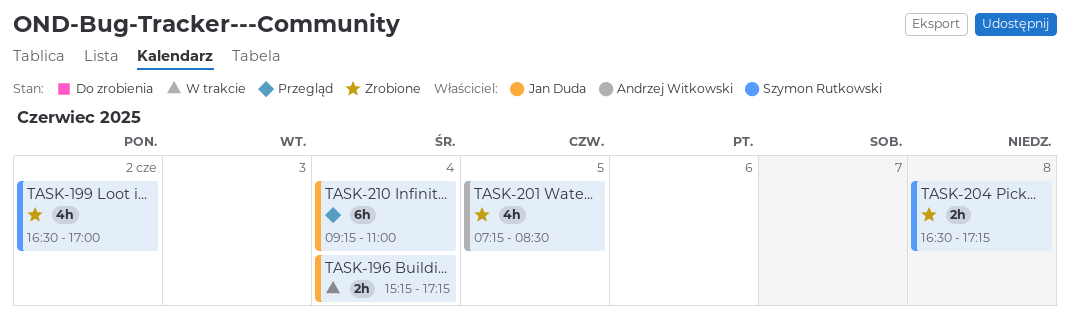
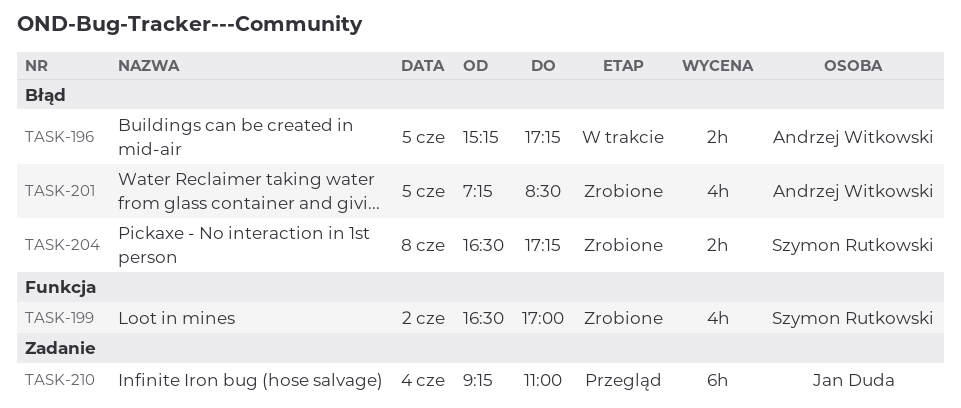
TASK-196, owner: Jan Duda -> Andrzej Witkowski
TASK-196, day: Jun 4 -> Jun 5

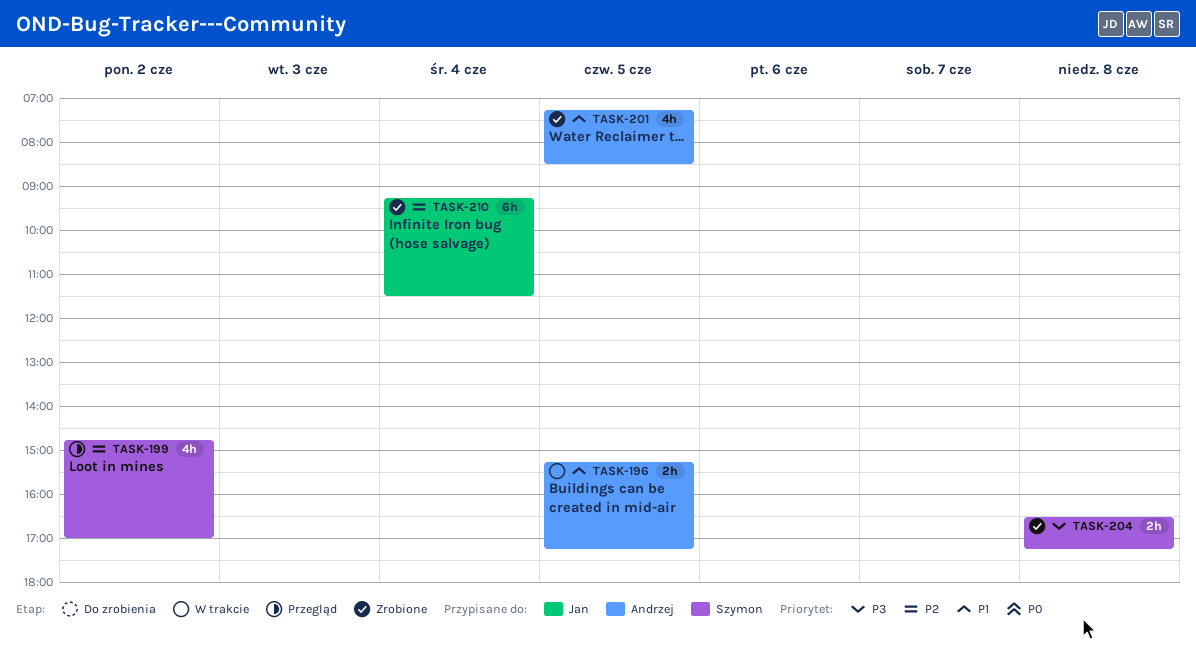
TASK-199, status: Zrobione -> Przegląd
TASK-199, begins: 16:30 -> 14:45
TASK-210, status: Przegląd -> Zrobione
TASK-210, ends: 11:00 -> 11:30

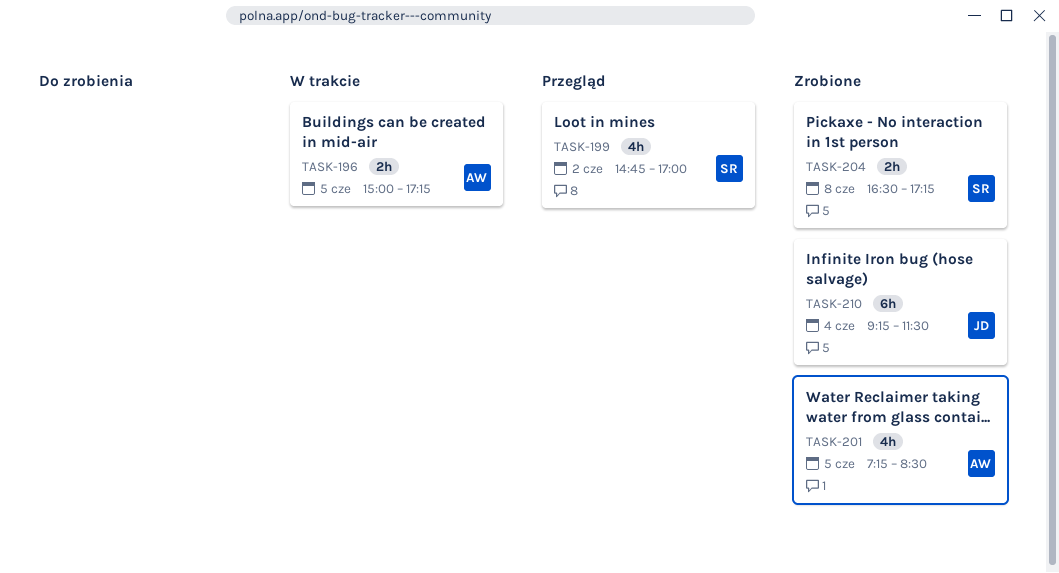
TASK-196, begins: 15:15 -> 15:00

